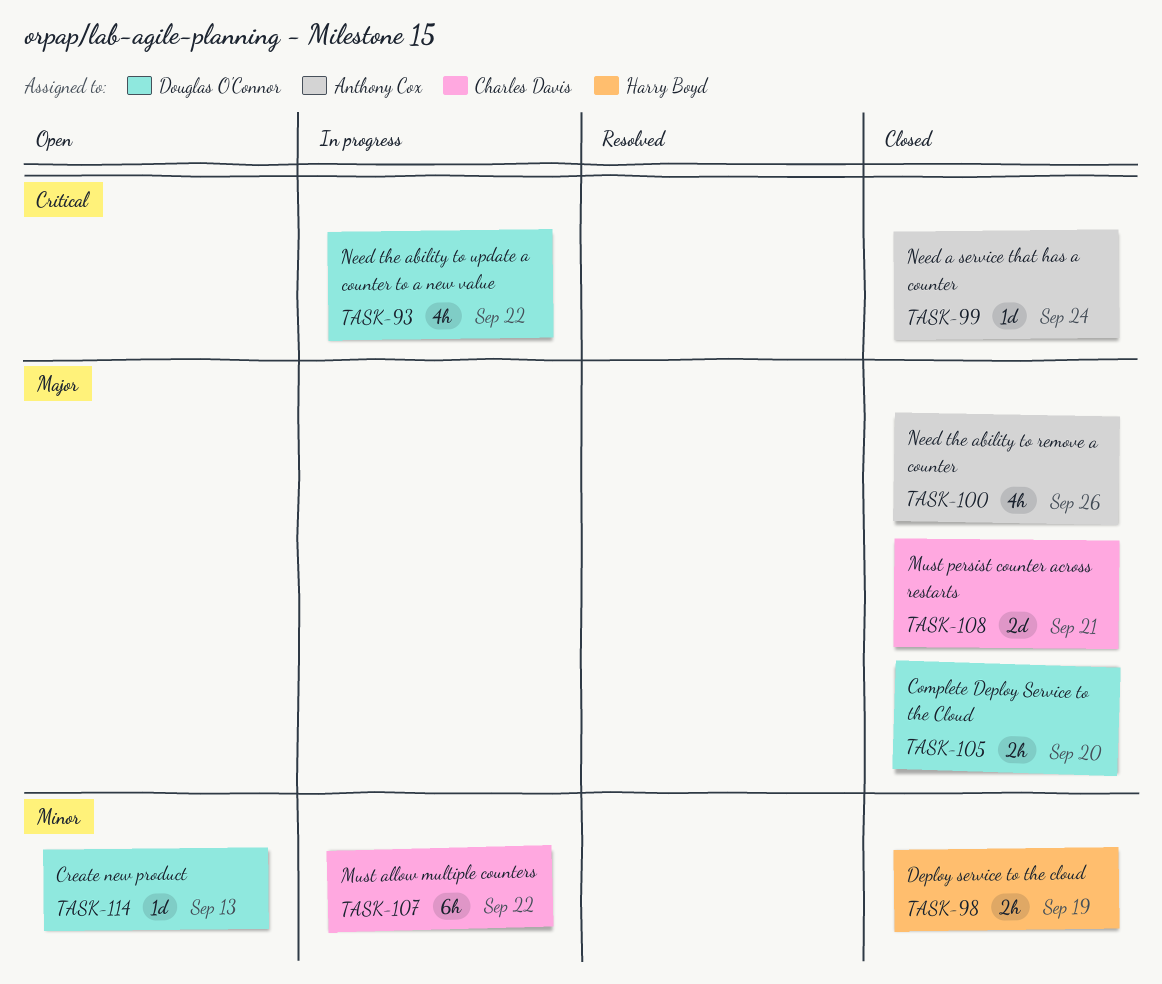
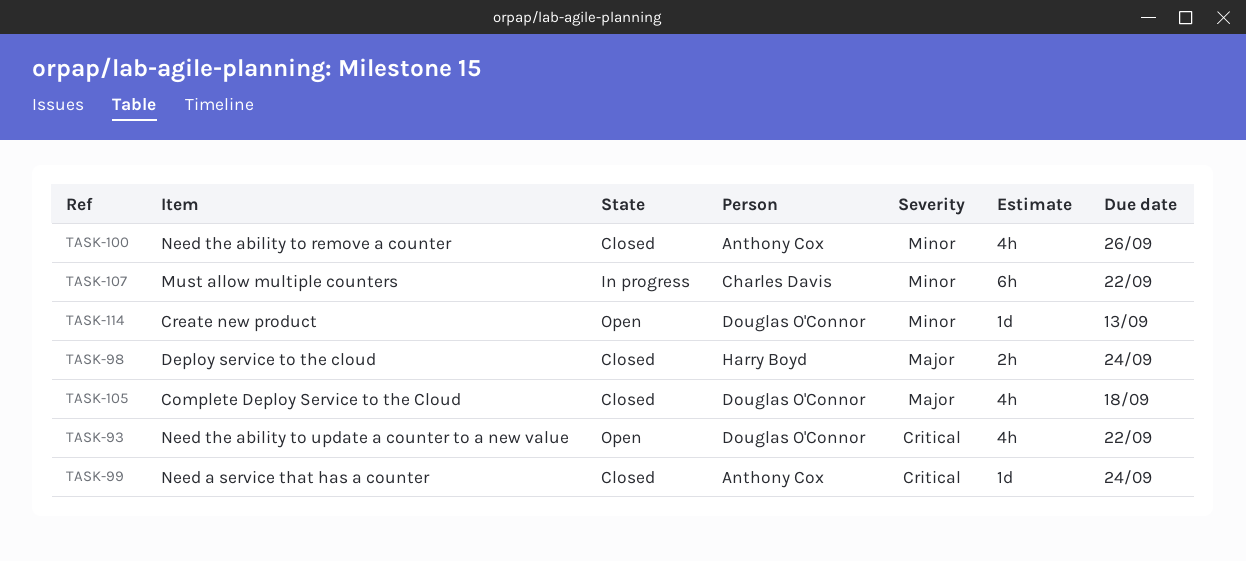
TASK-93, status: In progress -> Open
TASK-98, priority: Minor -> Major
TASK-98, due: Sep 19 -> Sep 24
TASK-100, priority: Major -> Minor
TASK-105, estimate: 2h -> 4h
TASK-105, due: Sep 20 -> Sep 18
TASK-108: present -> none

